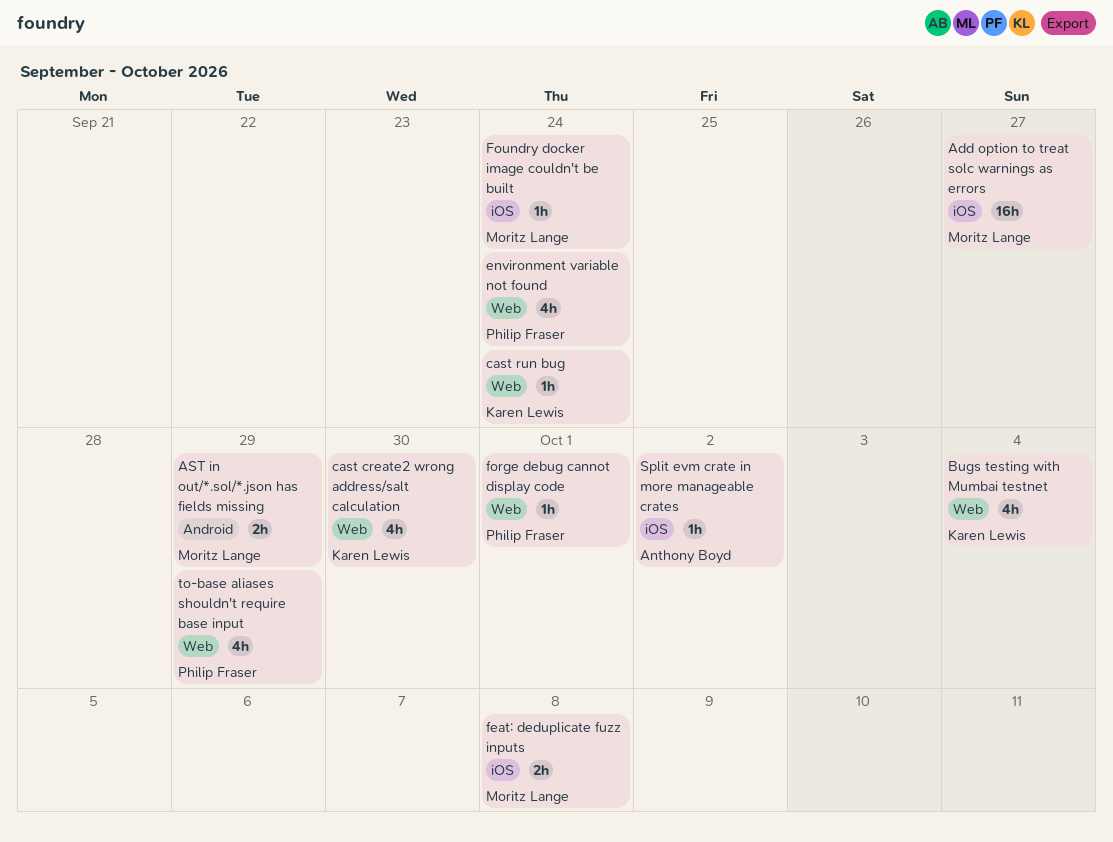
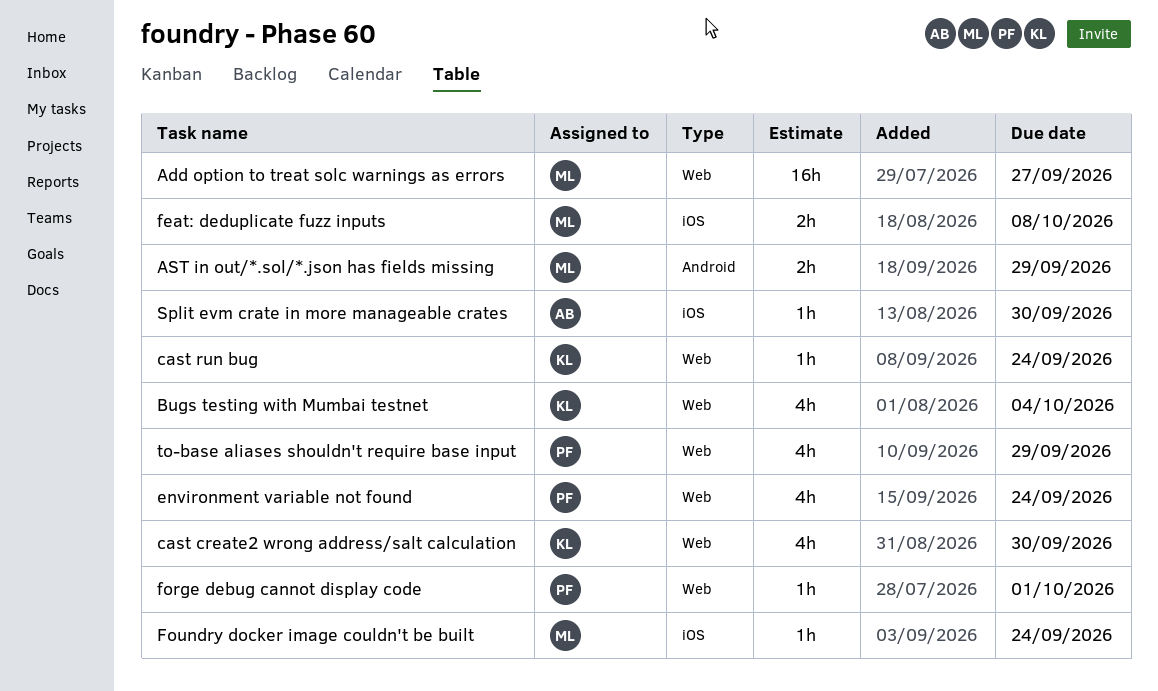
Add option to treat solc warnings as errors, label: iOS -> Web
Split evm crate in more manageable crates, due: Oct 2 -> Sep 30

